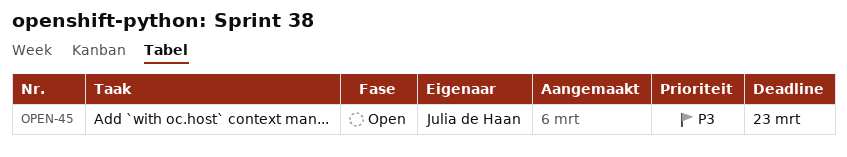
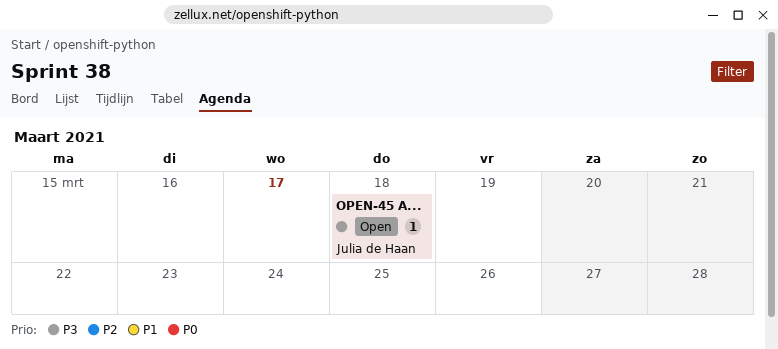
OPEN-45, due: Mar 23 -> Mar 18

